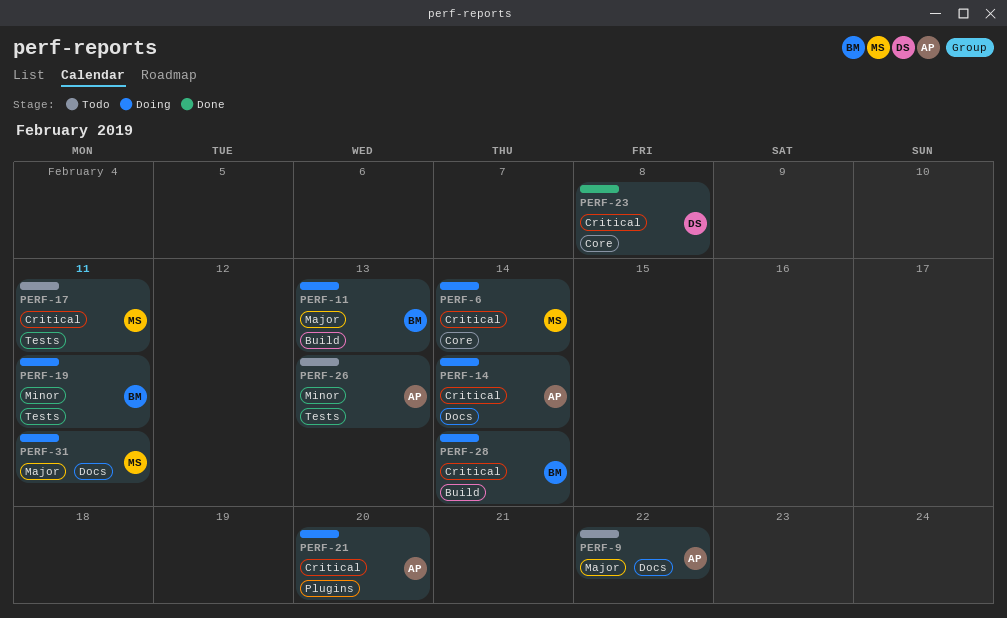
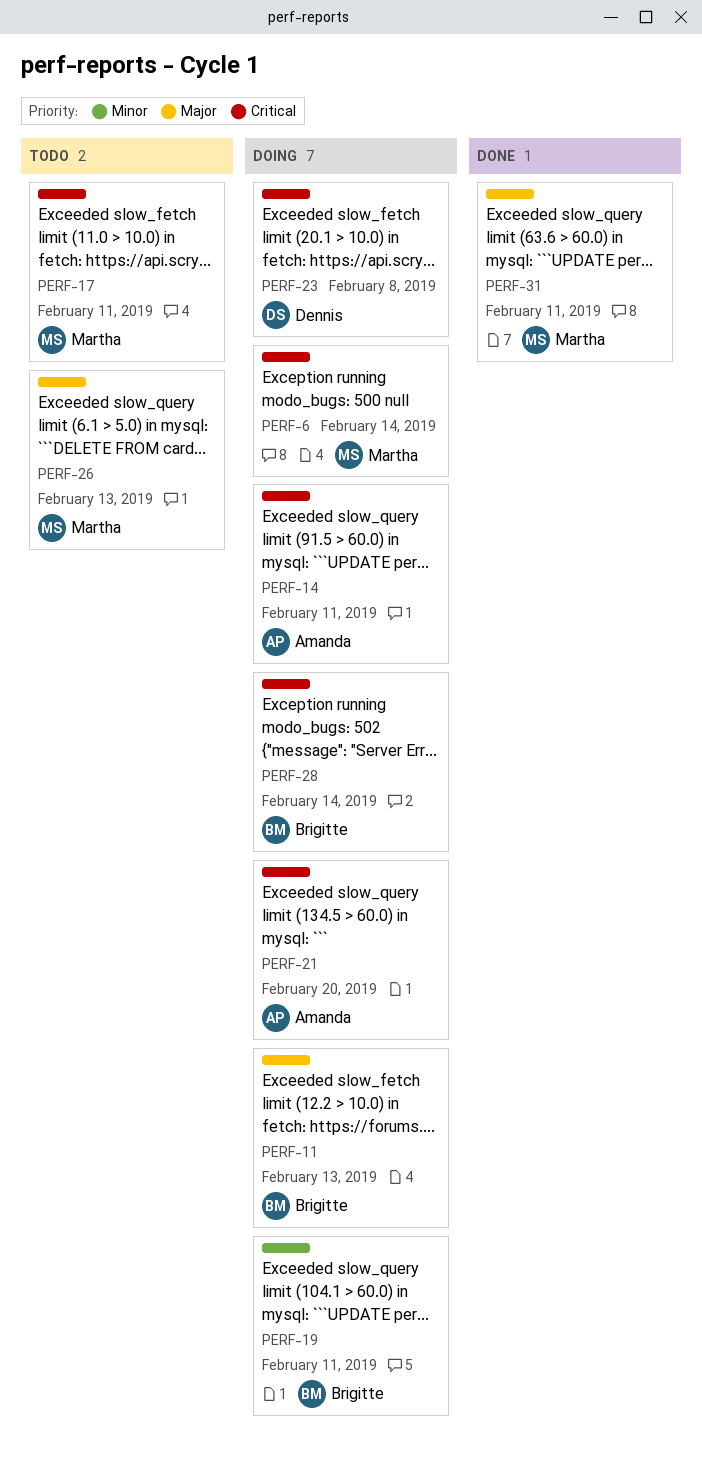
PERF-9: present -> none
PERF-14, due: Feb 14 -> Feb 11
PERF-23, status: Done -> Doing
PERF-26, owner: Amanda -> Martha
PERF-26, priority: Minor -> Major
PERF-31, status: Doing -> Done

